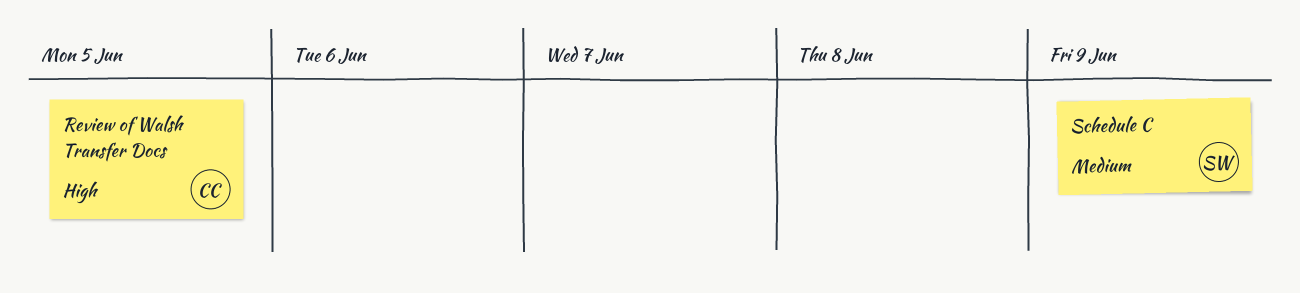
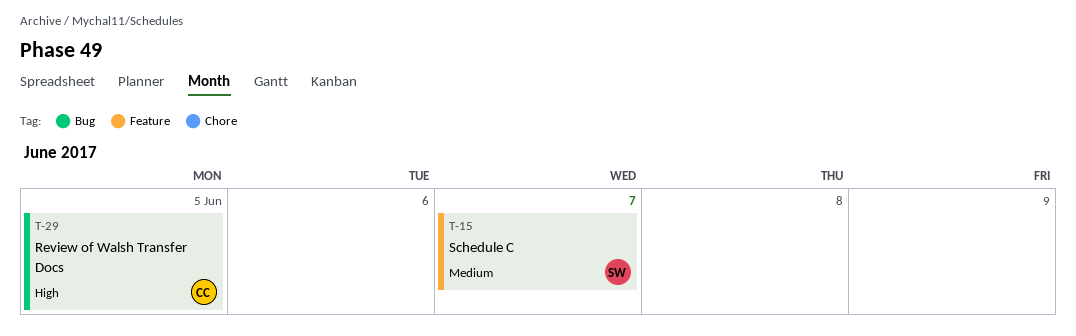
Schedule C, due: Jun 9 -> Jun 7

